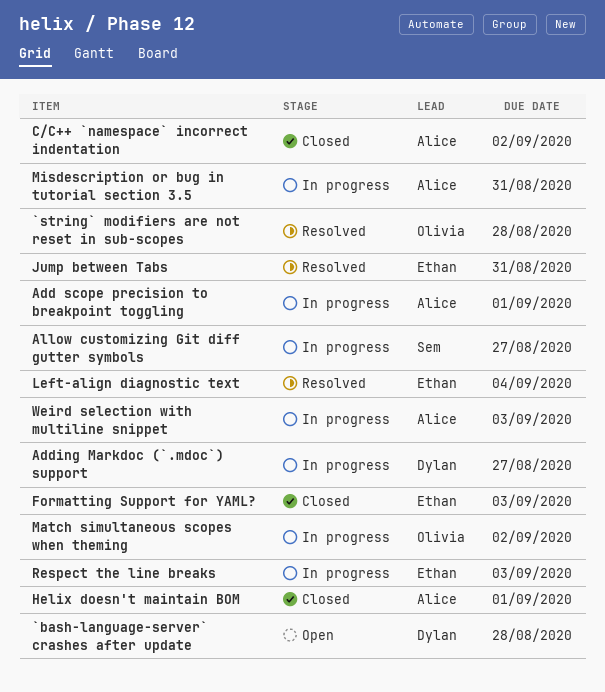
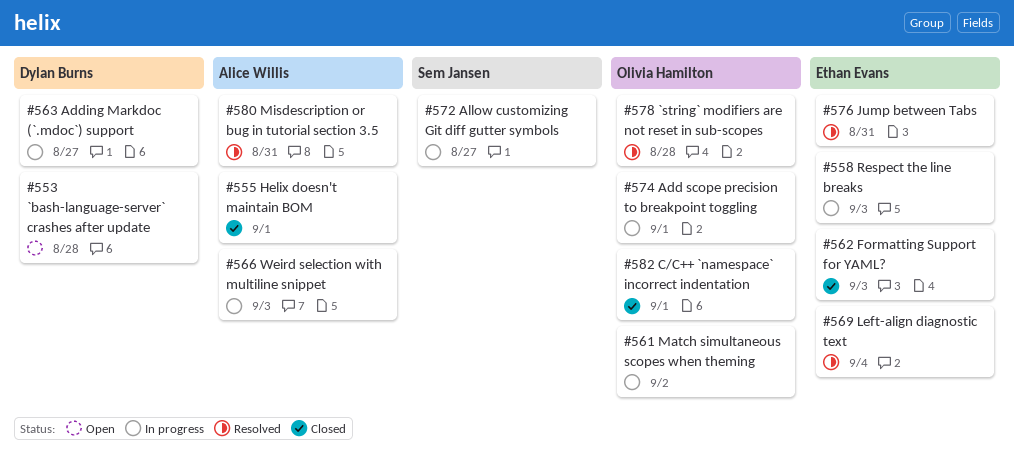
Add scope precision to breakpoint toggling, owner: Alice Willis -> Olivia Hamilton
C/C++ `namespace` incorrect indentation, owner: Alice Willis -> Olivia Hamilton
C/C++ `namespace` incorrect indentation, due: Sep 2 -> Sep 1
Misdescription or bug in tutorial section 3.5, status: In progress -> Resolved

